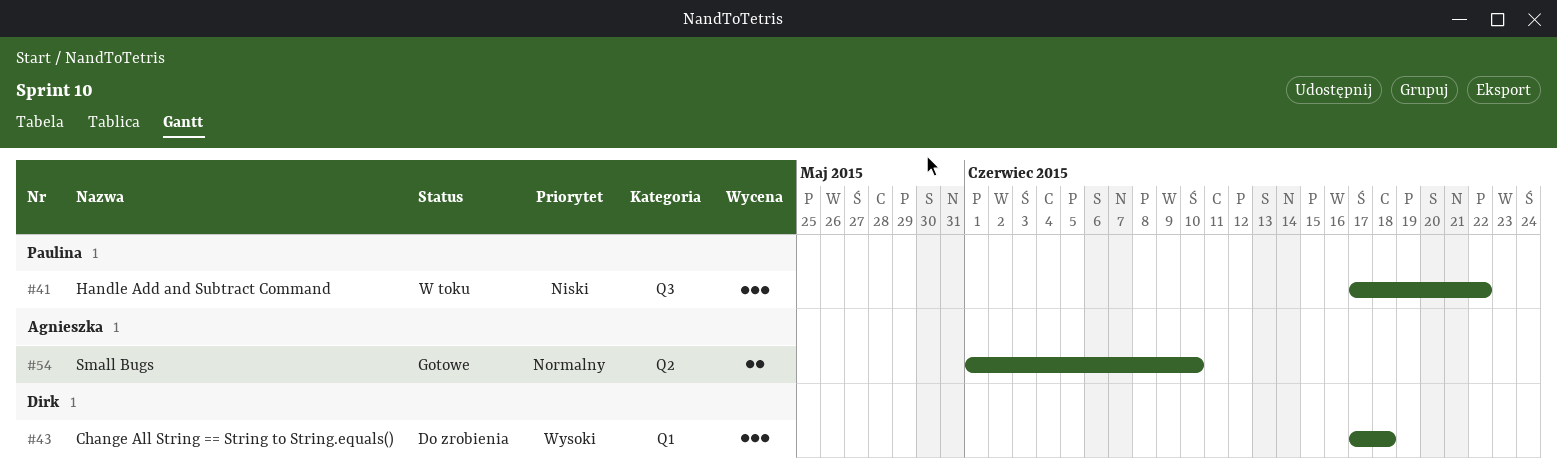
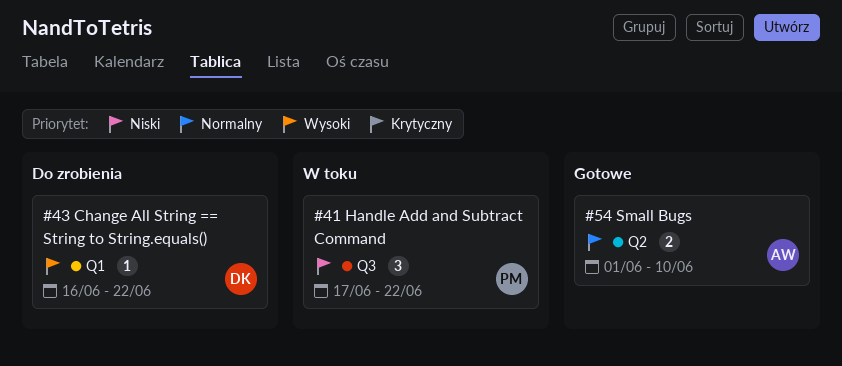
#43, estimate: 3 -> 1
#43, start: Jun 17 -> Jun 16
#43, due: Jun 18 -> Jun 22

